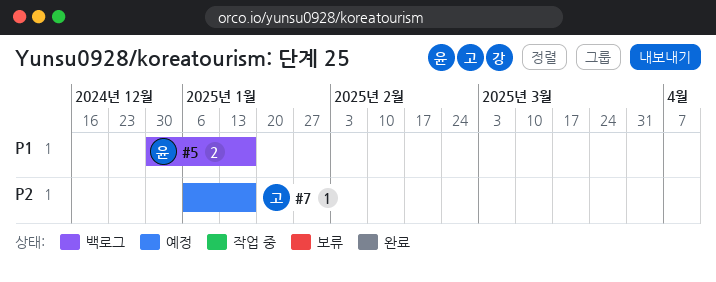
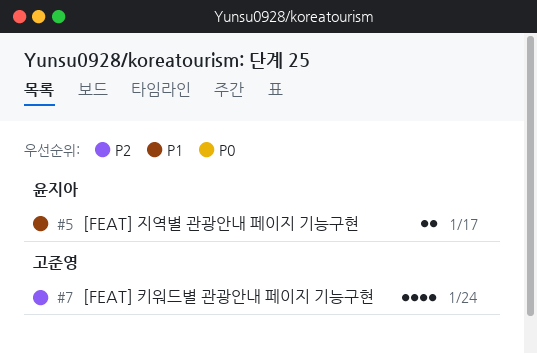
#7, estimate: 1 -> 4
#7, due: Jan 17 -> Jan 24

